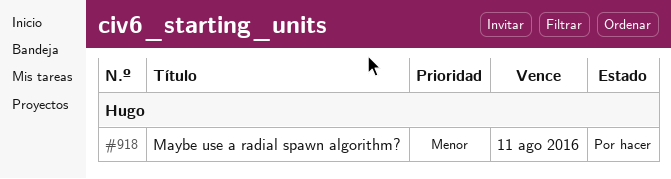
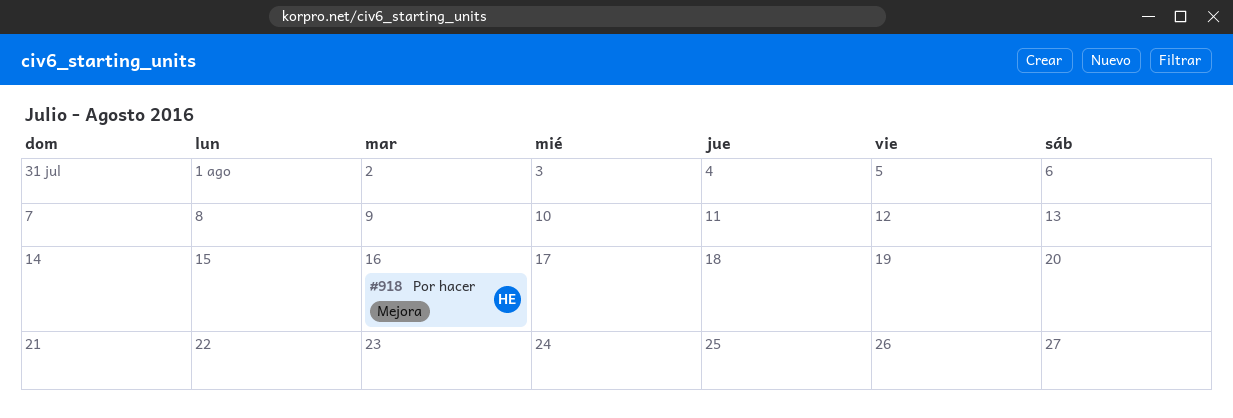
#918, due: Aug 11 -> Aug 16

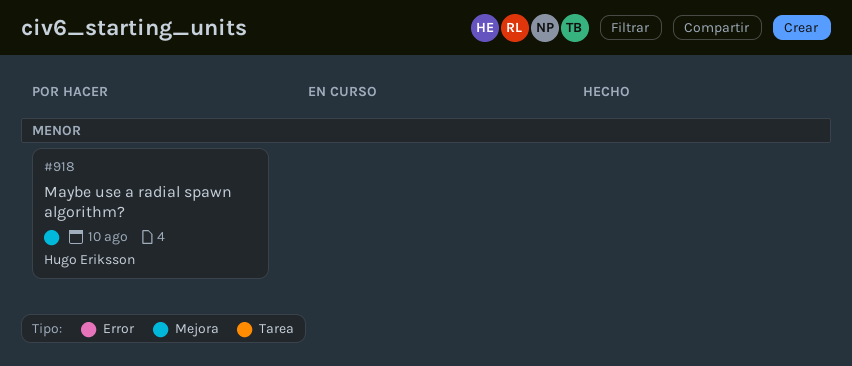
#918, due: Aug 16 -> Aug 10

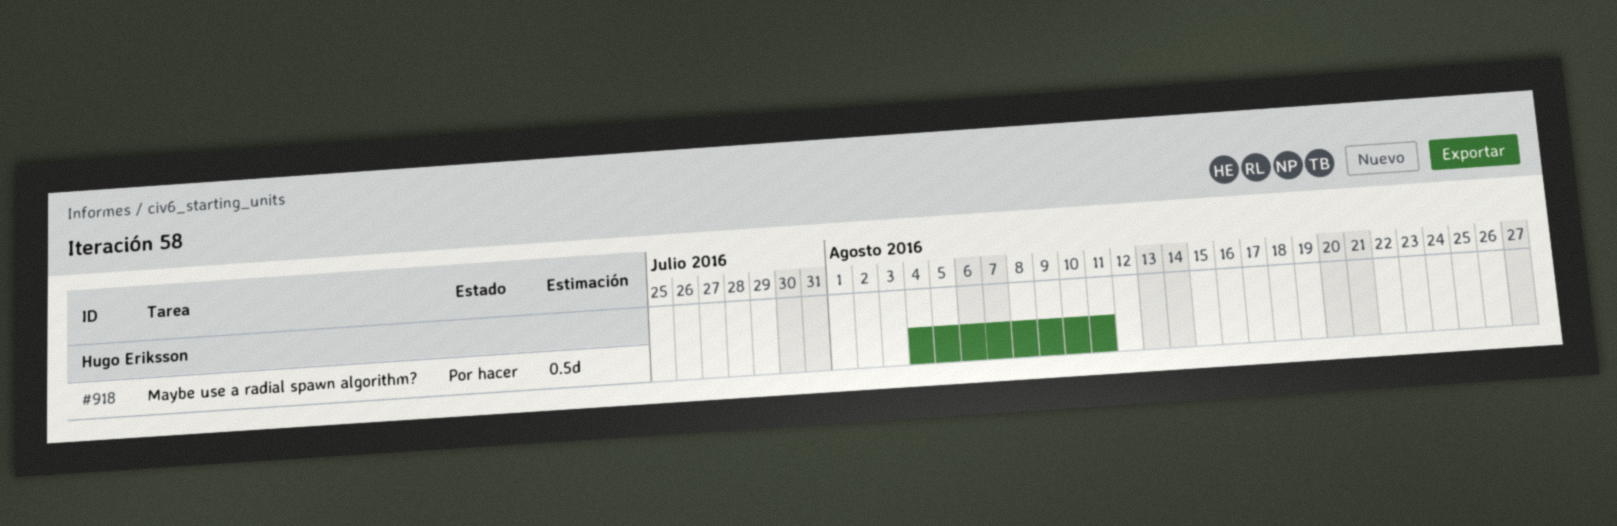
#918, due: Aug 10 -> Aug 11

